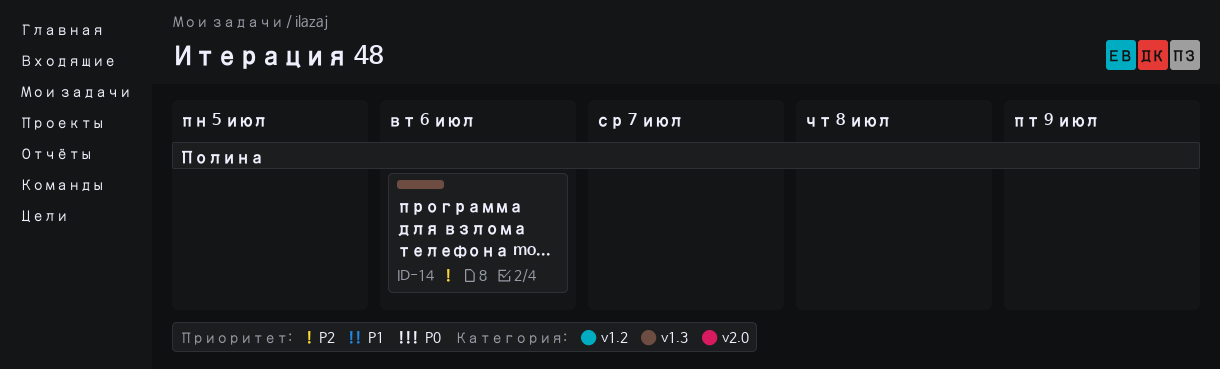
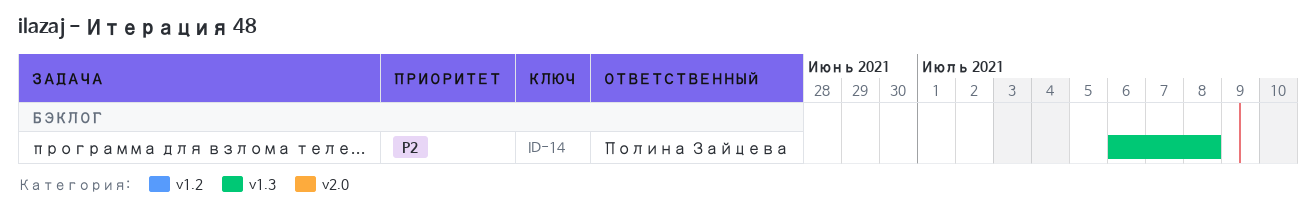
ID-14, due: Jul 6 -> Jul 8

